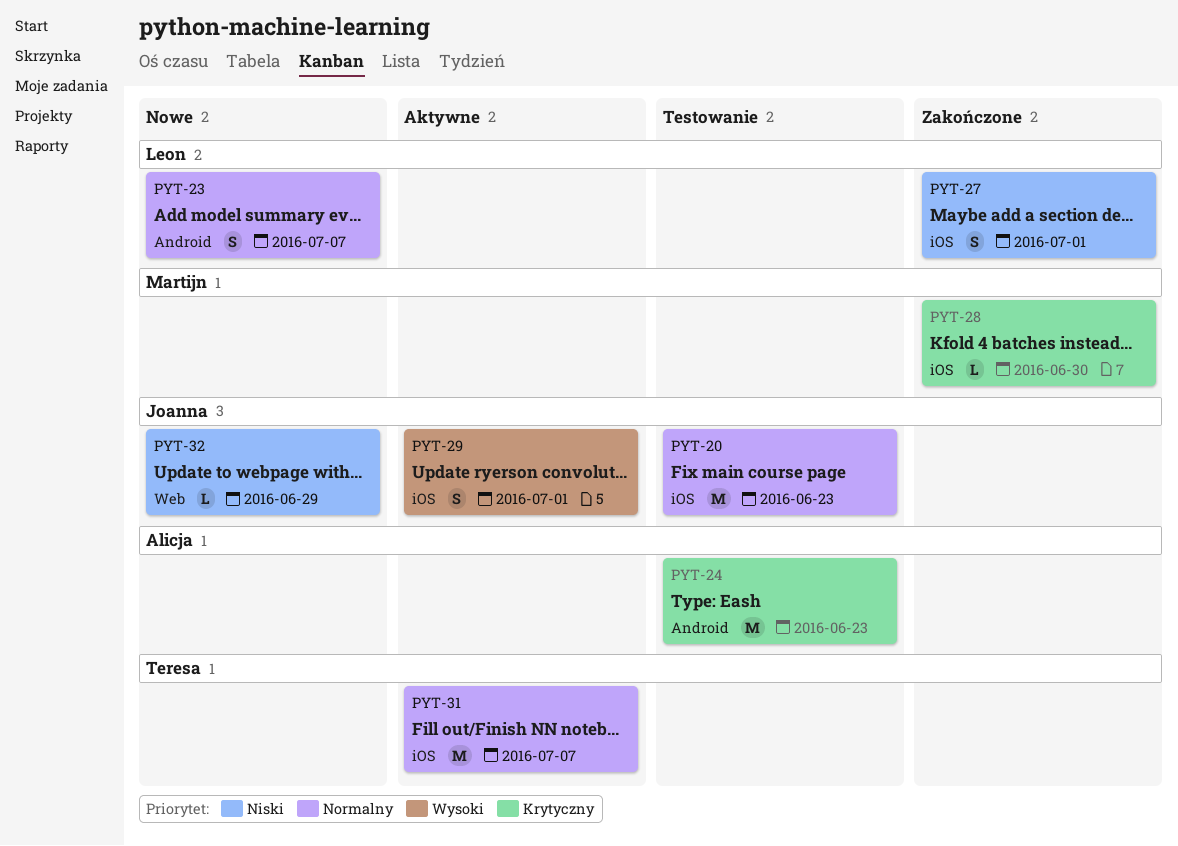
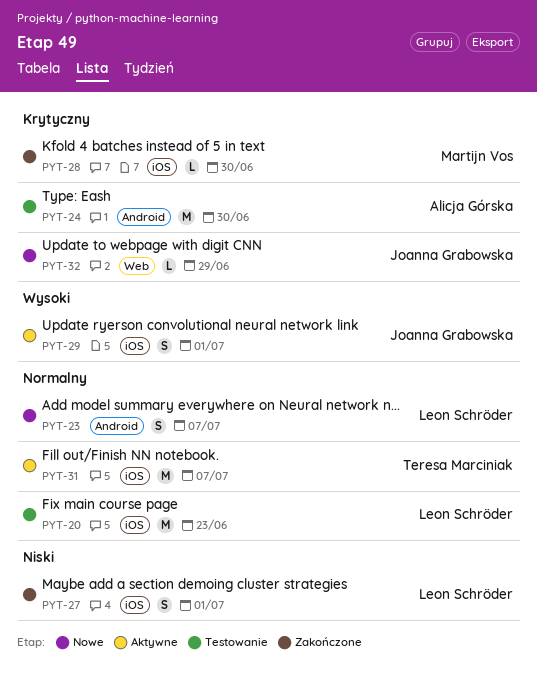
PYT-20, owner: Joanna Grabowska -> Leon Schröder
PYT-24, due: Jun 23 -> Jun 30
PYT-32, priority: Niski -> Krytyczny

